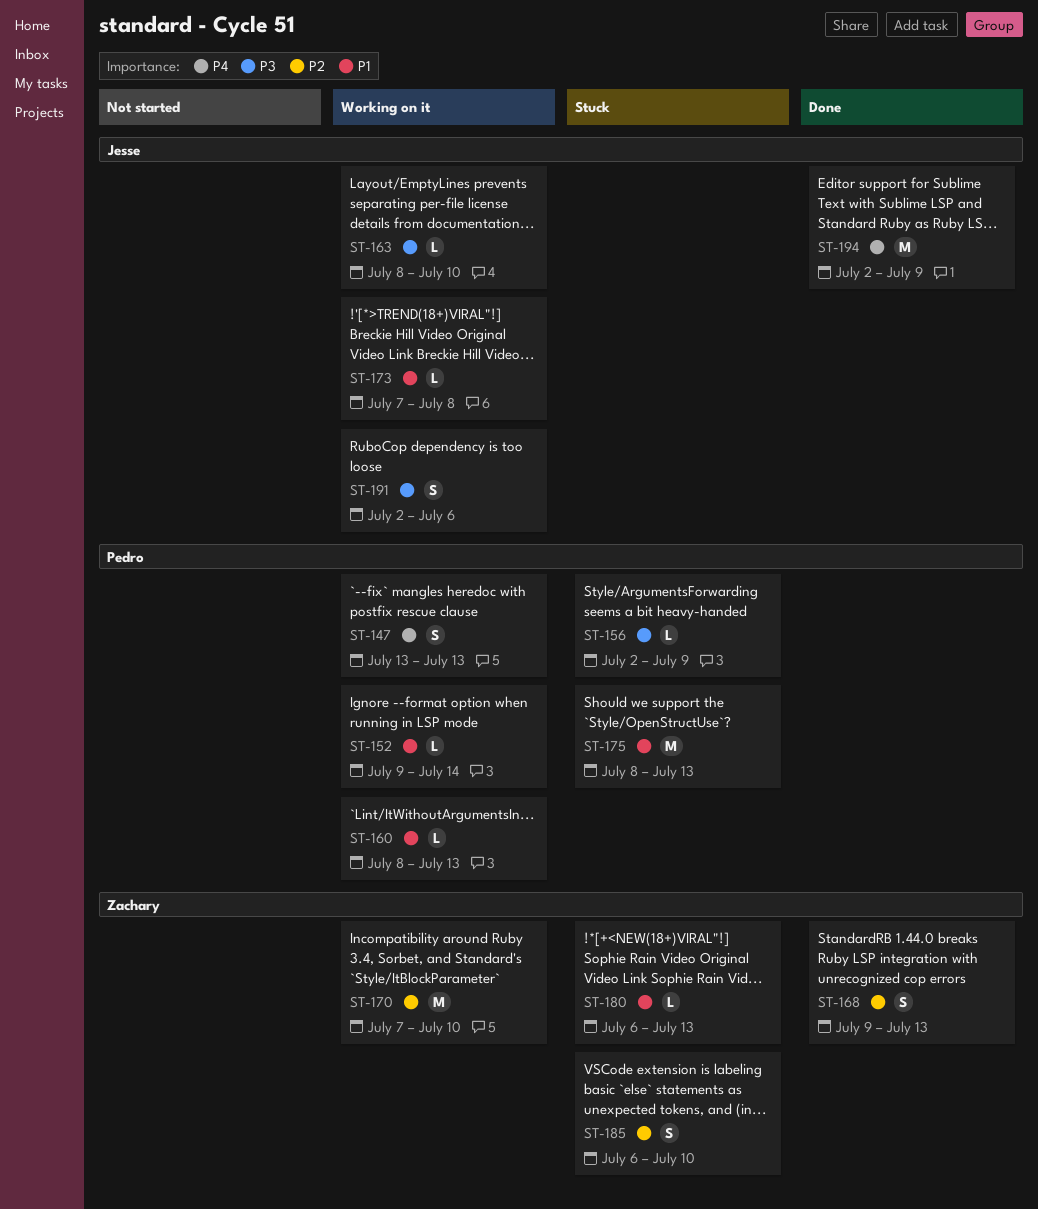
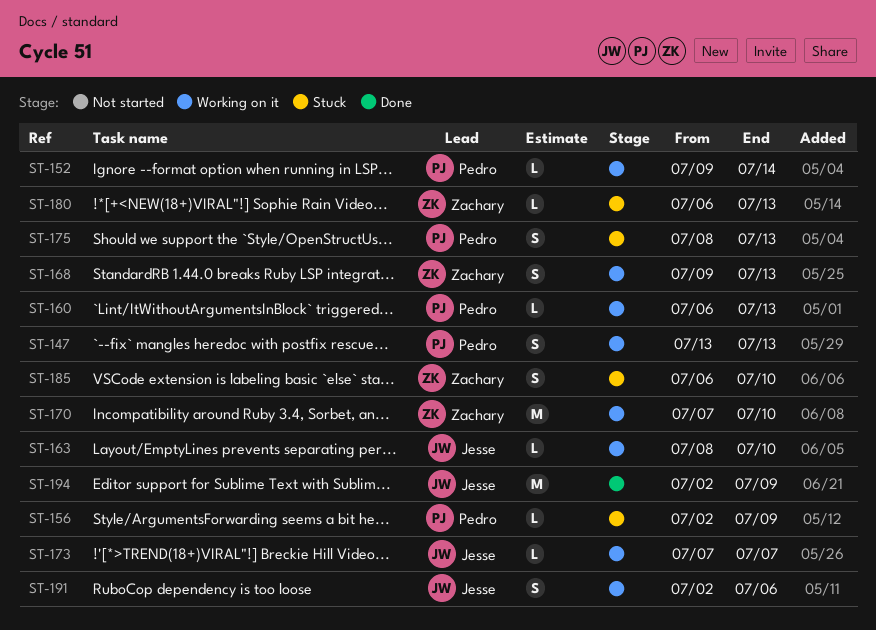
ST-160, start: Jul 8 -> Jul 6
ST-168, status: Done -> Working on it
ST-173, due: Jul 8 -> Jul 7
ST-175, estimate: M -> S

